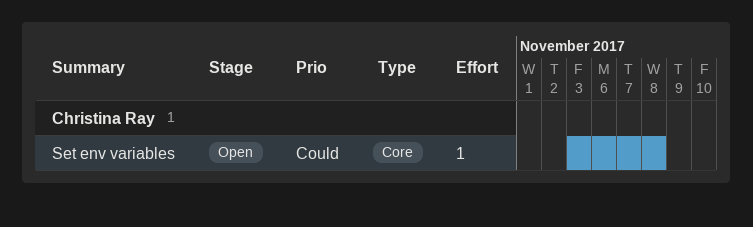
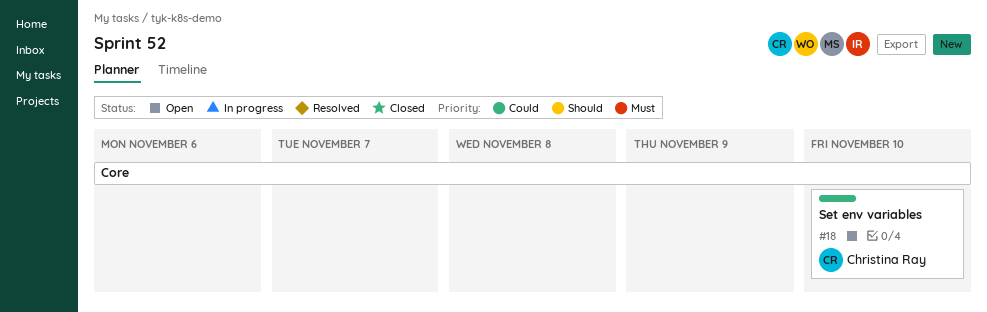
Set env variables, due: Nov 8 -> Nov 10

